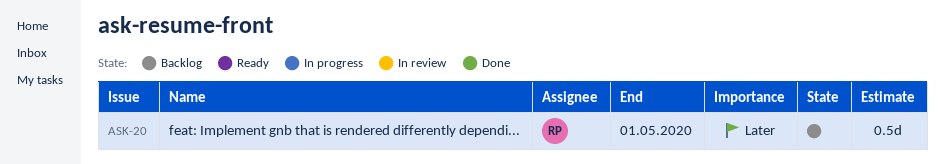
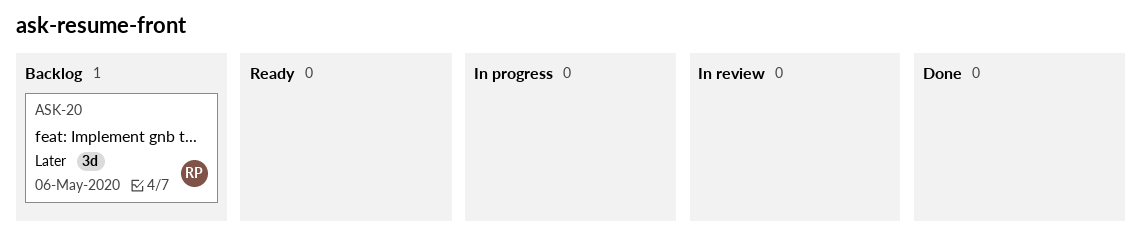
ASK-20, estimate: 0.5d -> 3d
ASK-20, due: May 1 -> May 6

